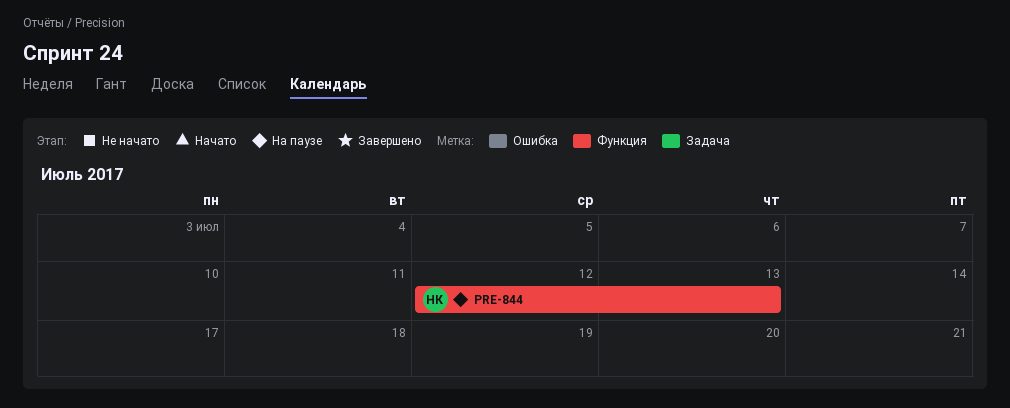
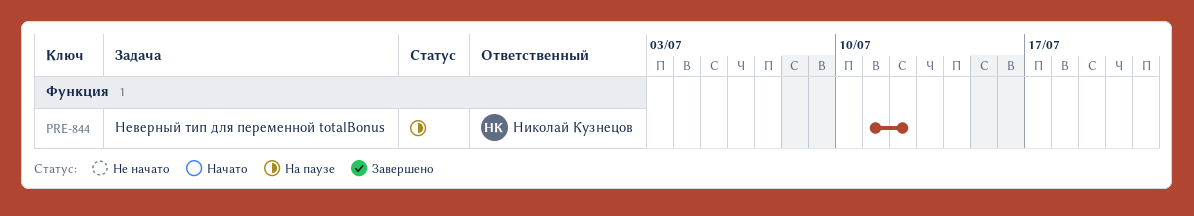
PRE-844, start: Jul 12 -> Jul 11
PRE-844, due: Jul 13 -> Jul 12

